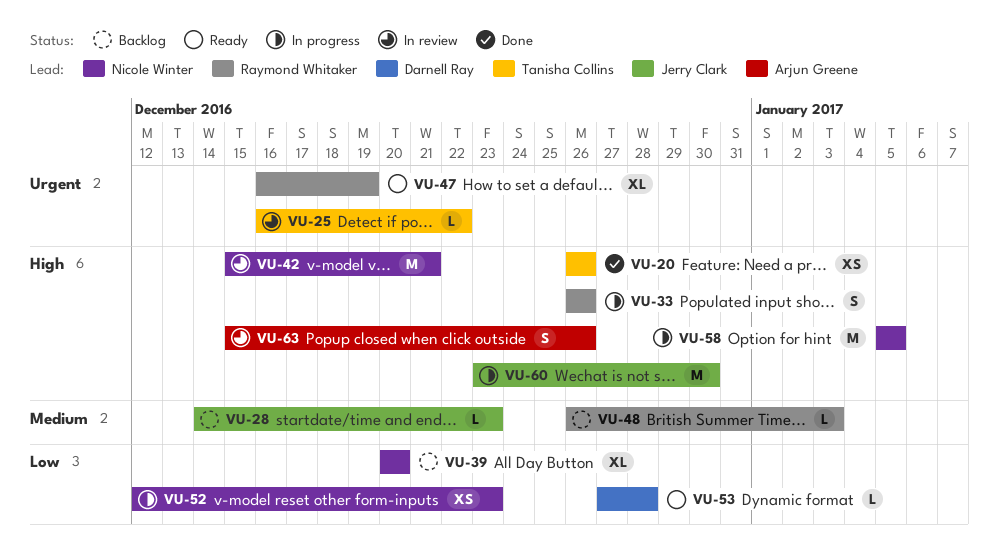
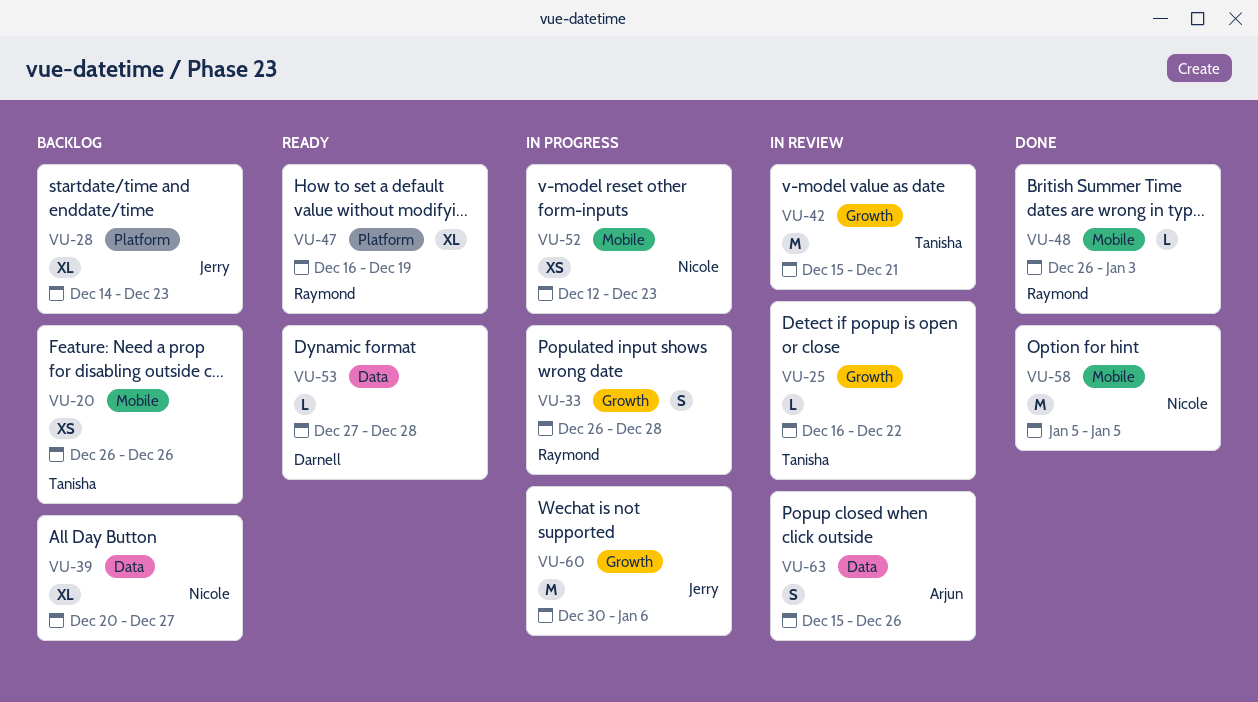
VU-20, status: Done -> Backlog
VU-28, estimate: L -> XL
VU-33, due: Dec 26 -> Dec 28
VU-39, due: Dec 20 -> Dec 27
VU-42, owner: Nicole Winter -> Tanisha Collins
VU-48, status: Backlog -> Done
VU-58, status: In progress -> Done
VU-60, start: Dec 23 -> Dec 30
VU-60, due: Dec 30 -> Jan 6

